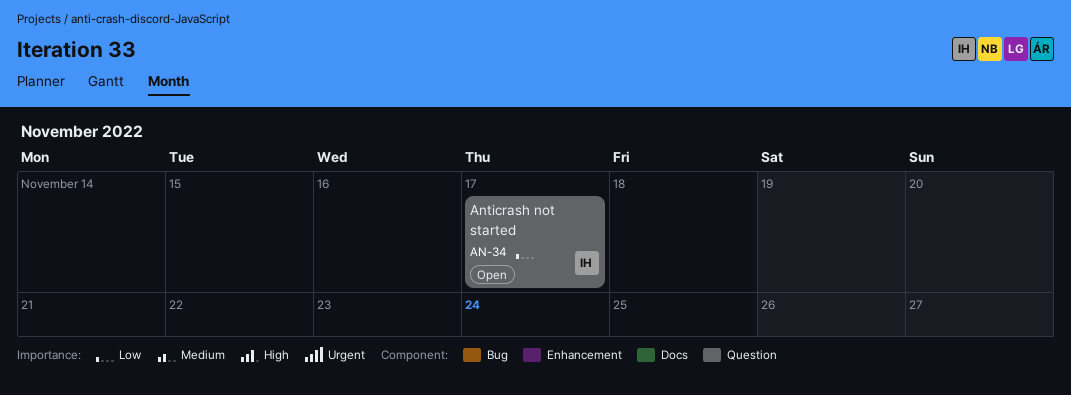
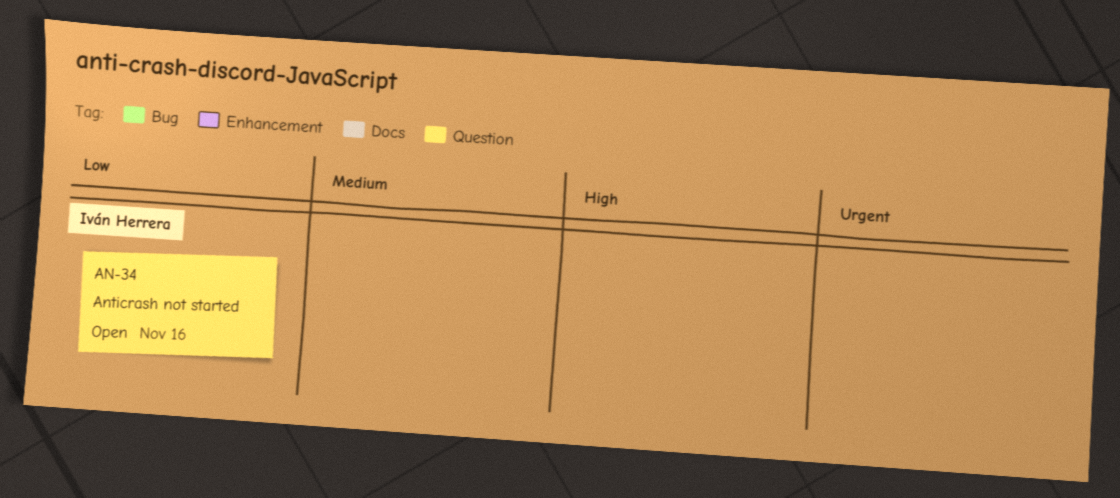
AN-34, due: Nov 17 -> Nov 16

